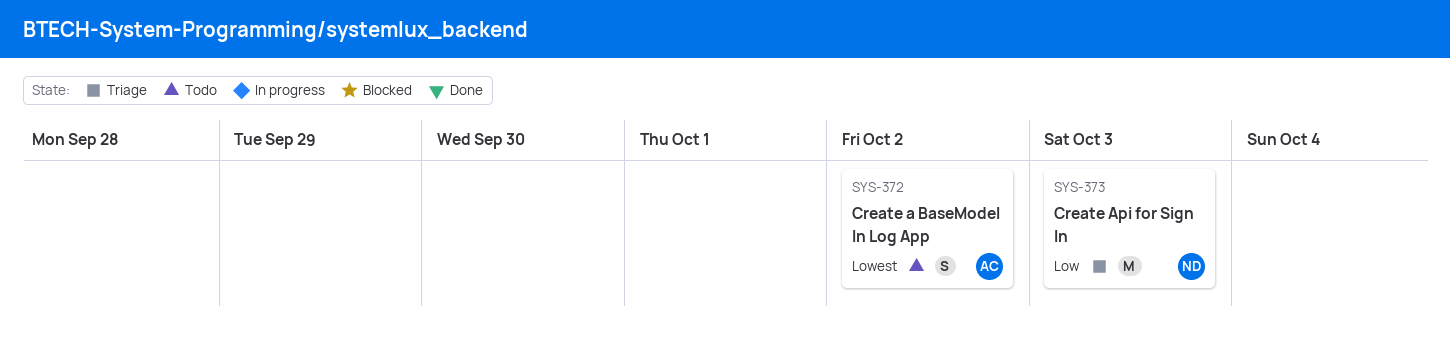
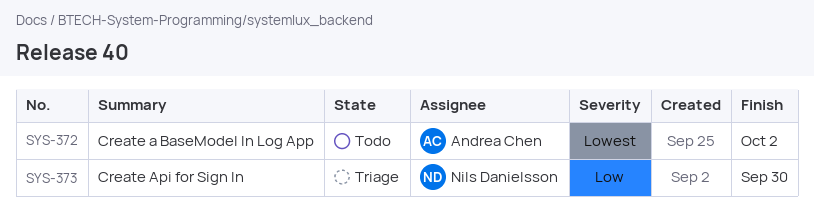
SYS-373, due: Oct 3 -> Sep 30

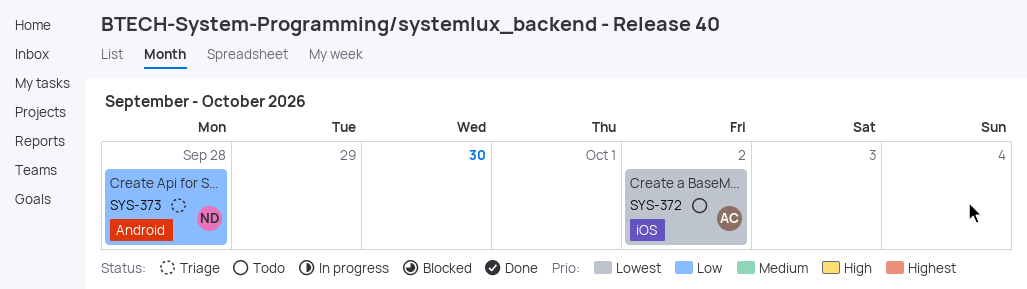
SYS-373, due: Sep 30 -> Sep 28

